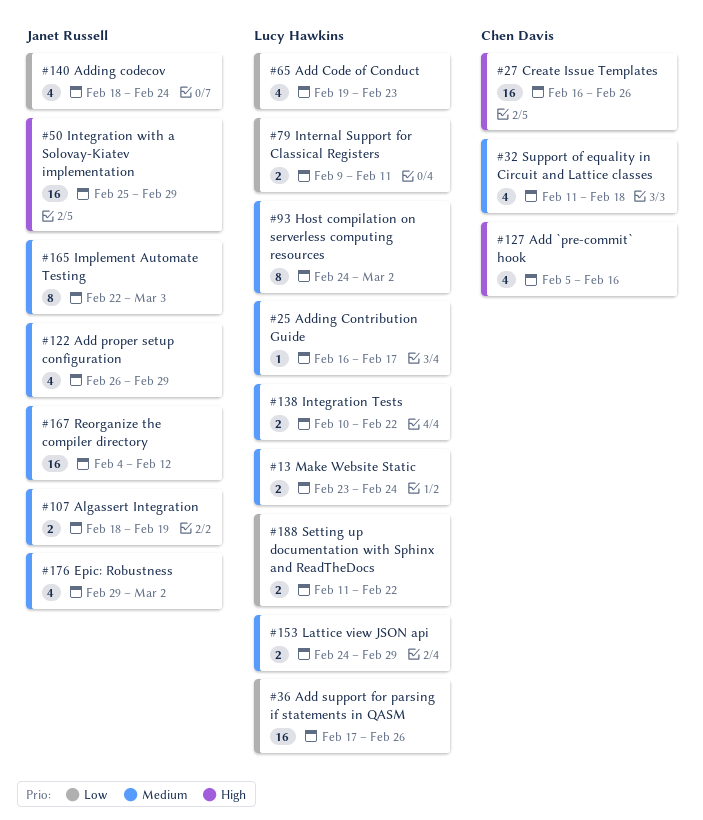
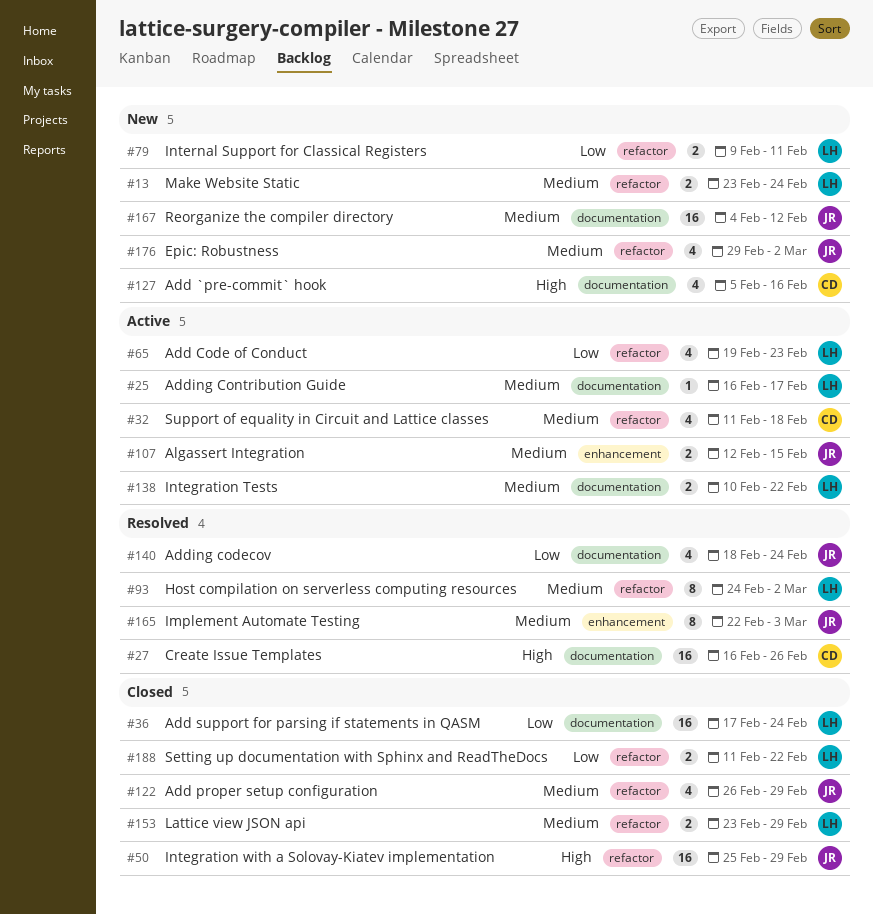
#36, due: Feb 26 -> Feb 24
#107, start: Feb 18 -> Feb 12
#107, due: Feb 19 -> Feb 15
#153, start: Feb 24 -> Feb 23

